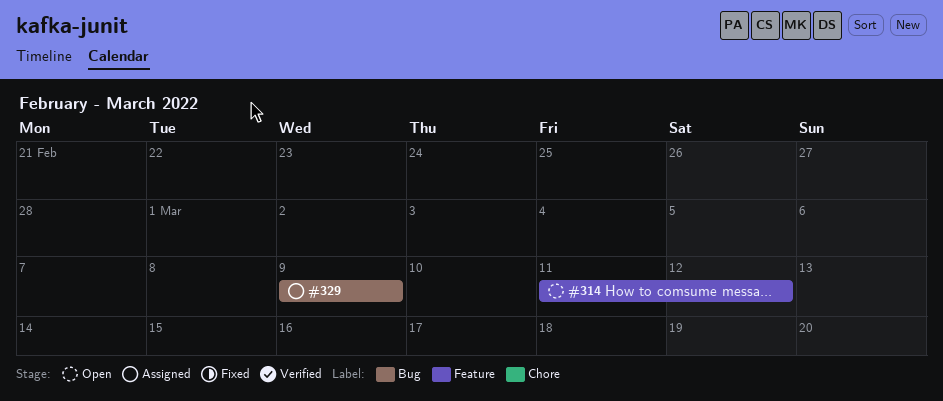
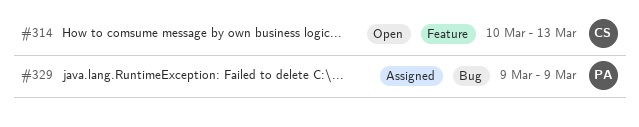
#314, start: Mar 11 -> Mar 10
#314, due: Mar 12 -> Mar 13

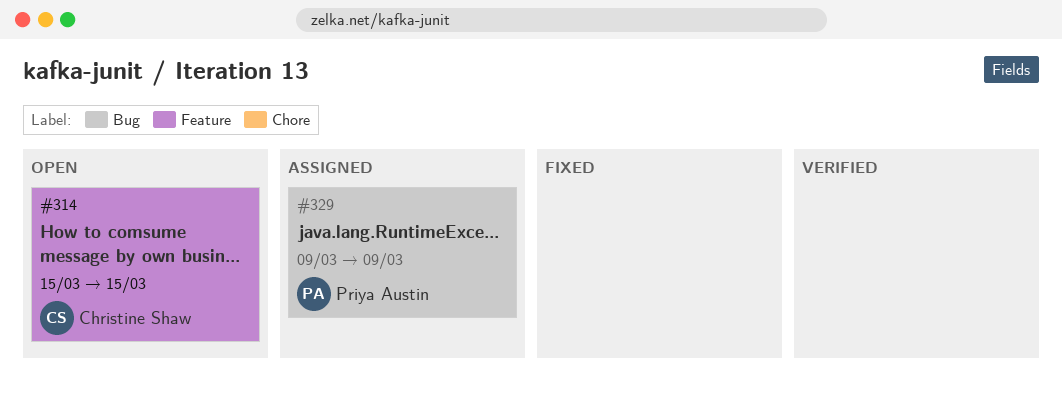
#314, start: Mar 10 -> Mar 15
#314, due: Mar 13 -> Mar 15

